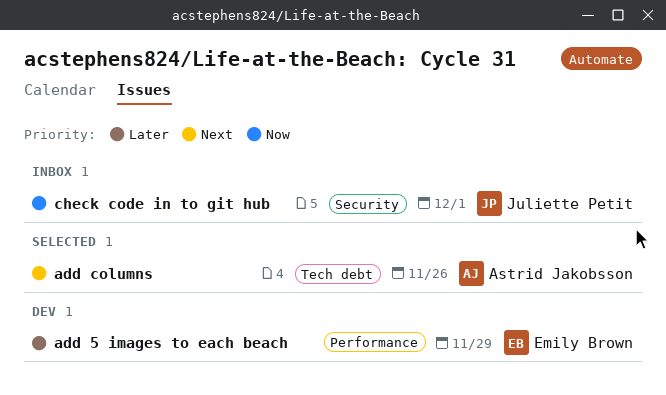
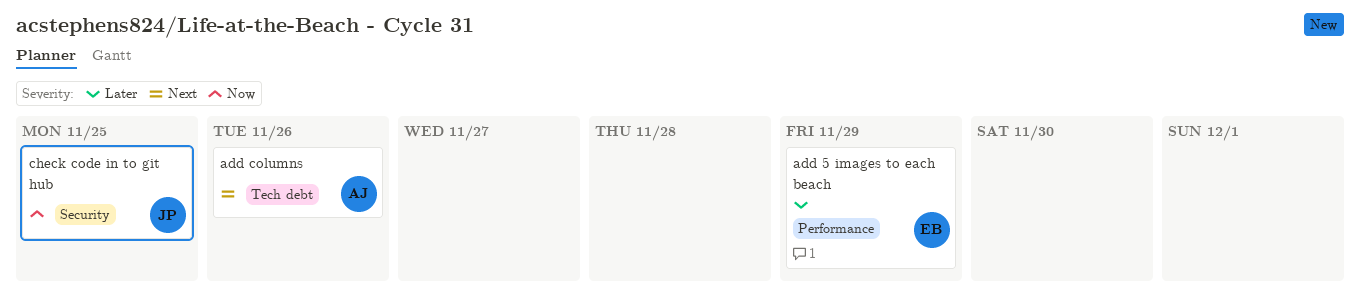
check code in to git hub, due: Dec 1 -> Nov 25

